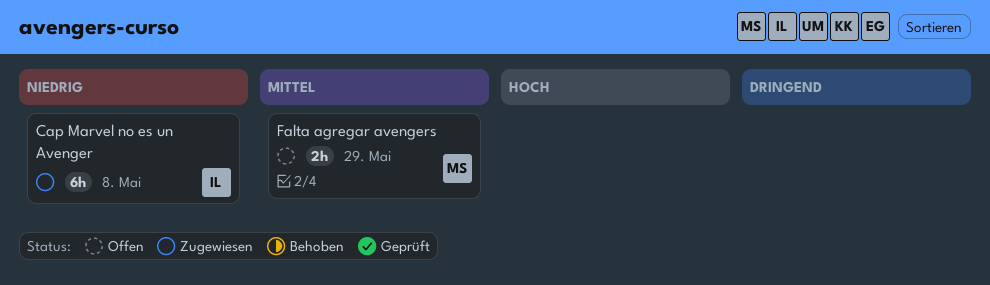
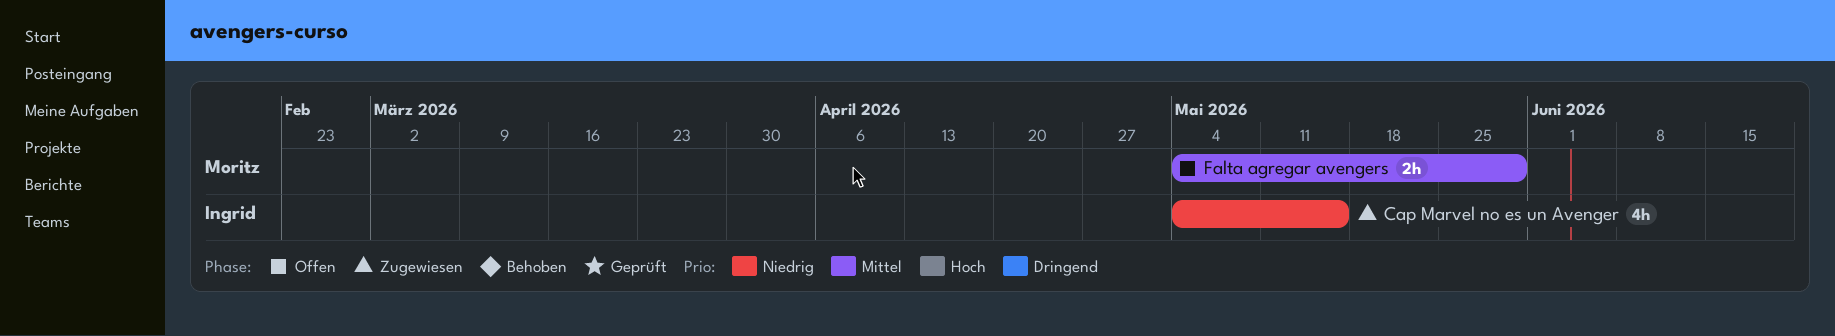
Cap Marvel no es un Avenger, estimate: 6h -> 4h
Cap Marvel no es un Avenger, due: May 8 -> May 15

